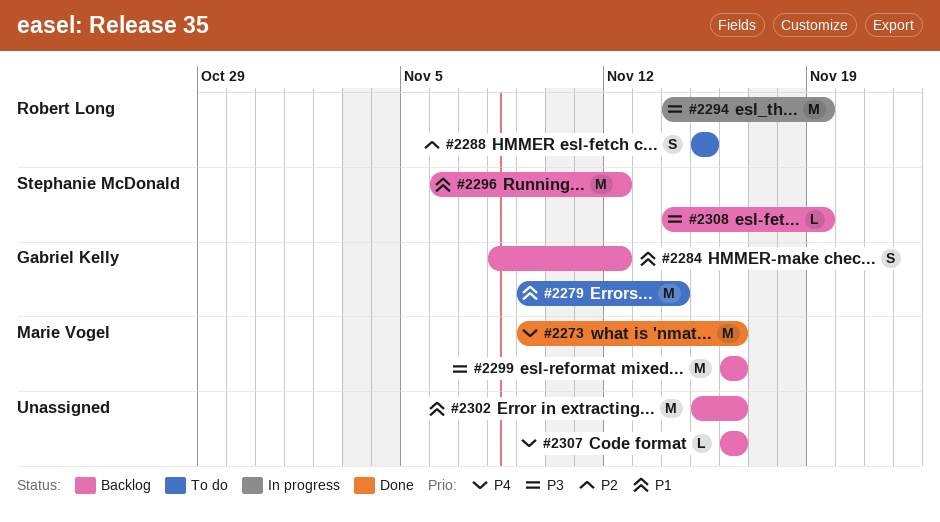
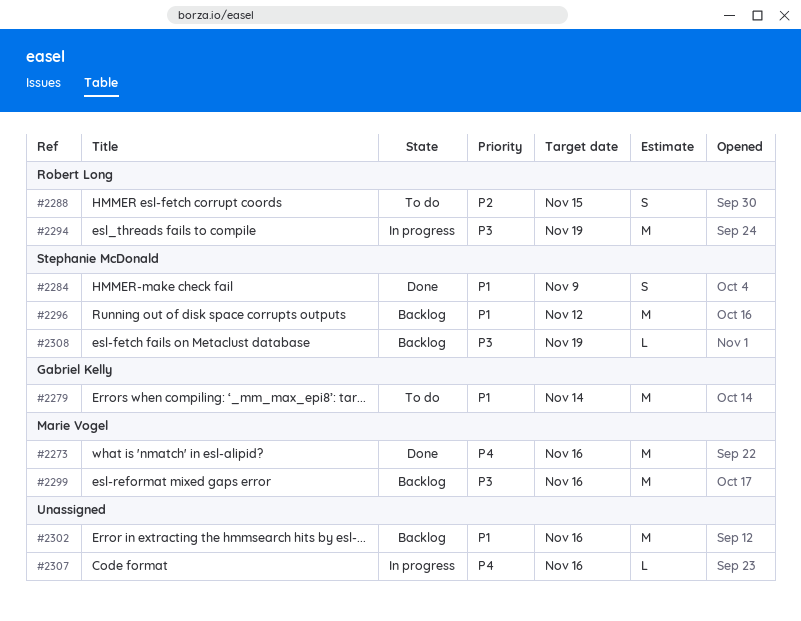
#2284, status: Backlog -> Done
#2284, owner: Gabriel Kelly -> Stephanie McDonald
#2284, due: Nov 12 -> Nov 9
#2307, status: Backlog -> In progress

